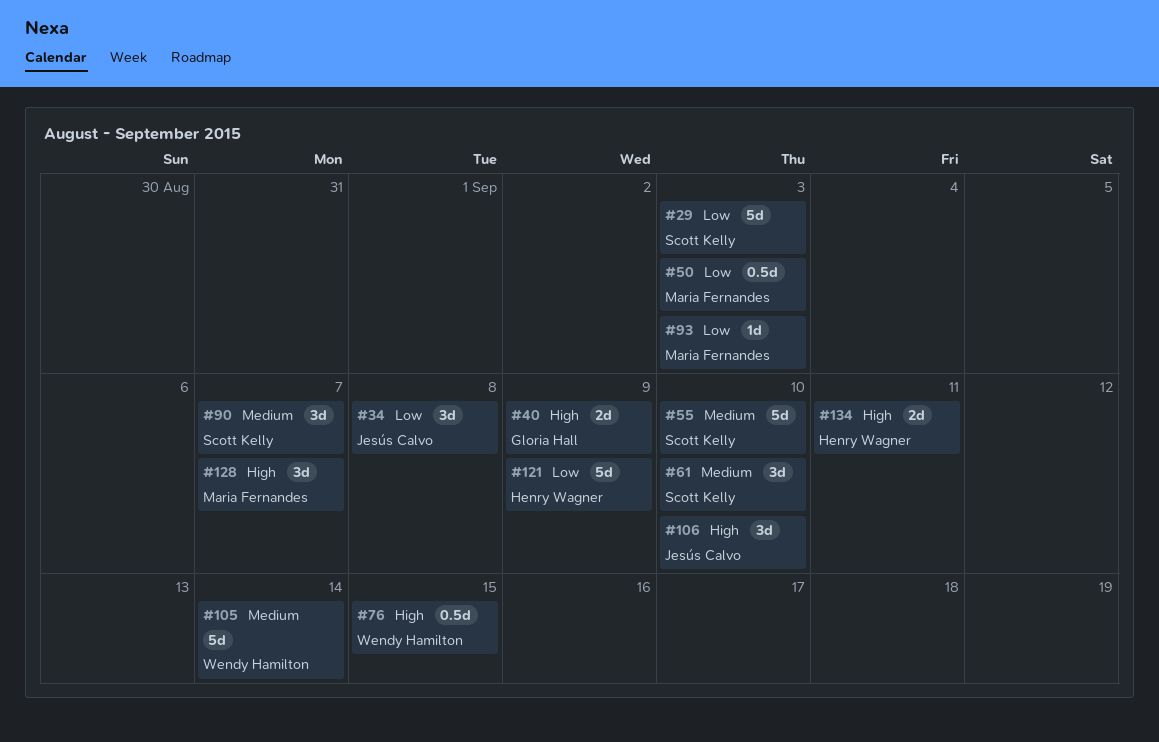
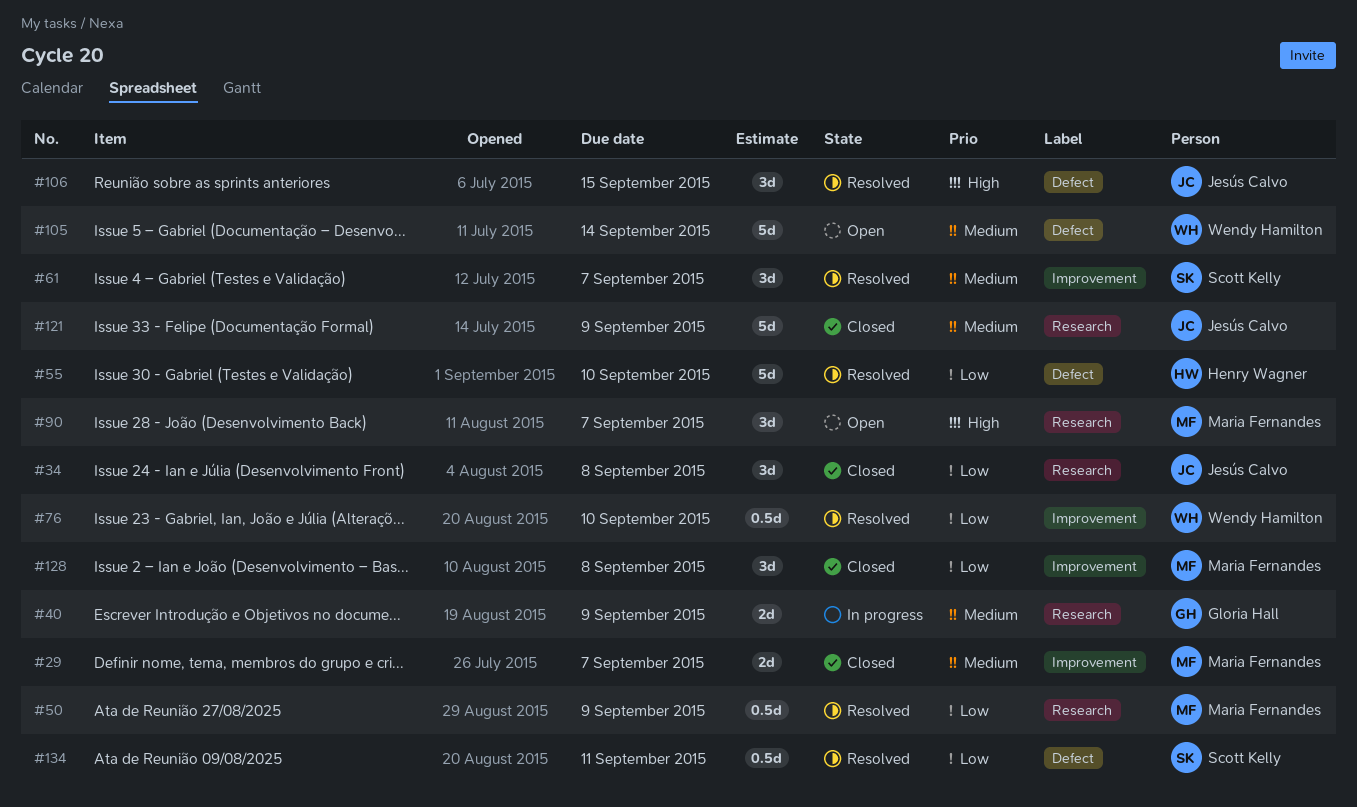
#29, owner: Scott Kelly -> Maria Fernandes
#29, priority: Low -> Medium
#29, estimate: 5d -> 2d
#29, due: Sep 3 -> Sep 7
#40, priority: High -> Medium
#50, due: Sep 3 -> Sep 9
#55, owner: Scott Kelly -> Henry Wagner
#55, priority: Medium -> Low
#61, due: Sep 10 -> Sep 7
#76, priority: High -> Low
#76, due: Sep 15 -> Sep 10
#90, owner: Scott Kelly -> Maria Fernandes
#90, priority: Medium -> High
#93: present -> none
#106, due: Sep 10 -> Sep 15
#121, owner: Henry Wagner -> Jesús Calvo
#121, priority: Low -> Medium
#128, priority: High -> Low
#128, due: Sep 7 -> Sep 8
#134, owner: Henry Wagner -> Scott Kelly
#134, priority: High -> Low
#134, estimate: 2d -> 0.5d

